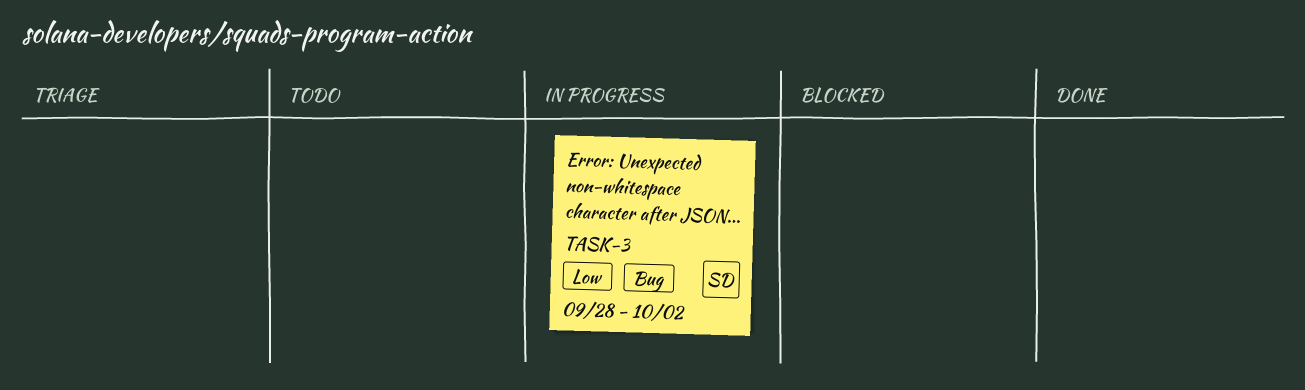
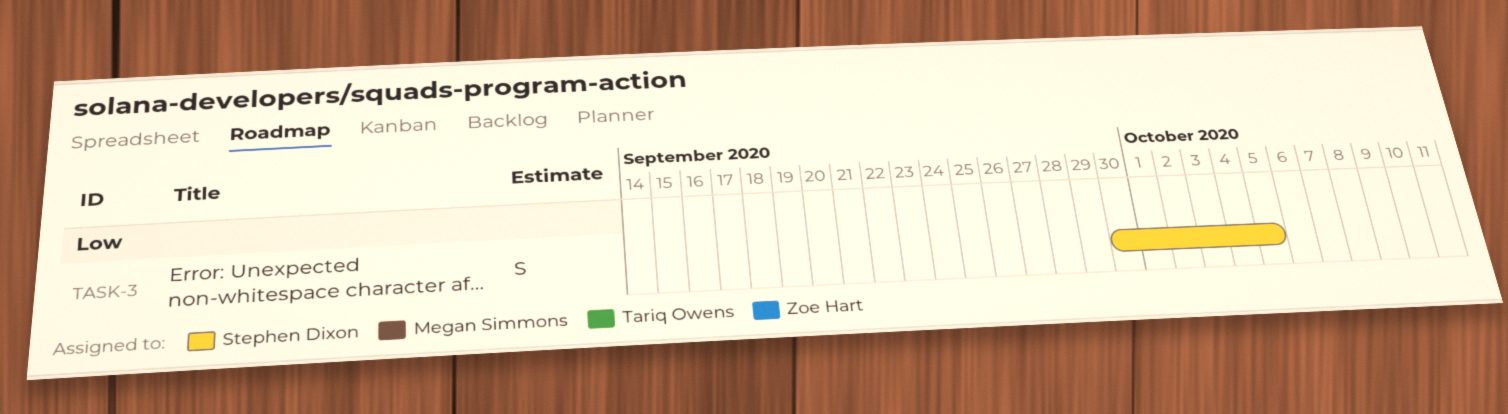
TASK-3, start: Sep 28 -> Sep 30
TASK-3, due: Oct 2 -> Oct 5

